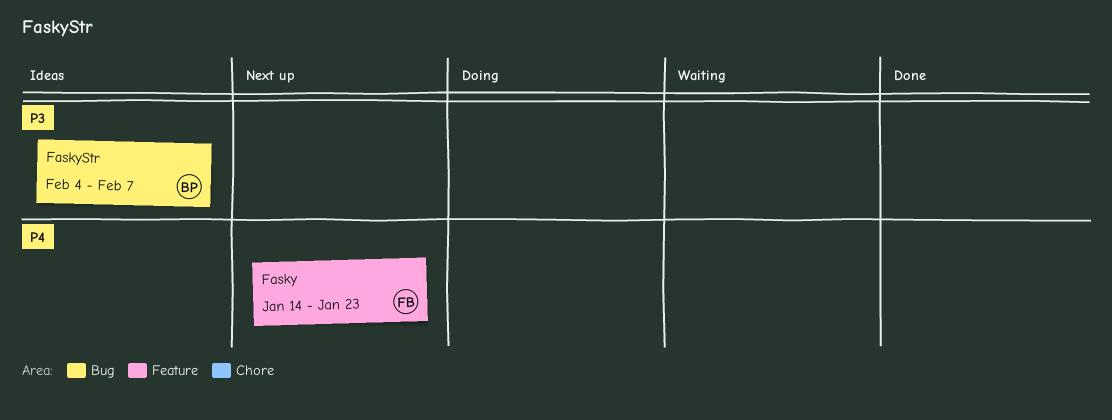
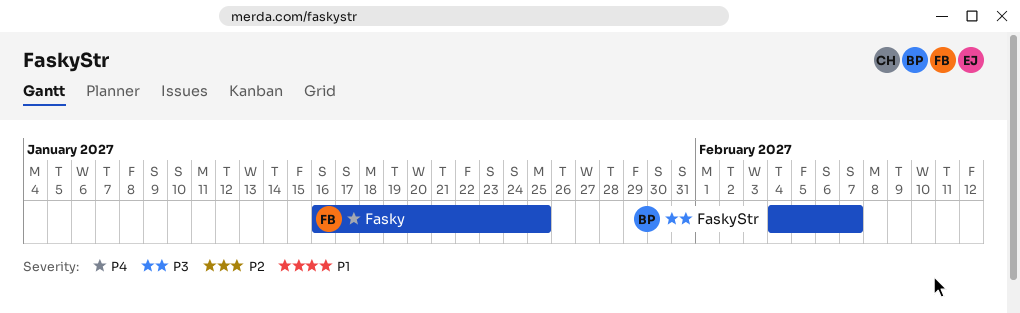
Fasky, start: Jan 14 -> Jan 16
Fasky, due: Jan 23 -> Jan 25

